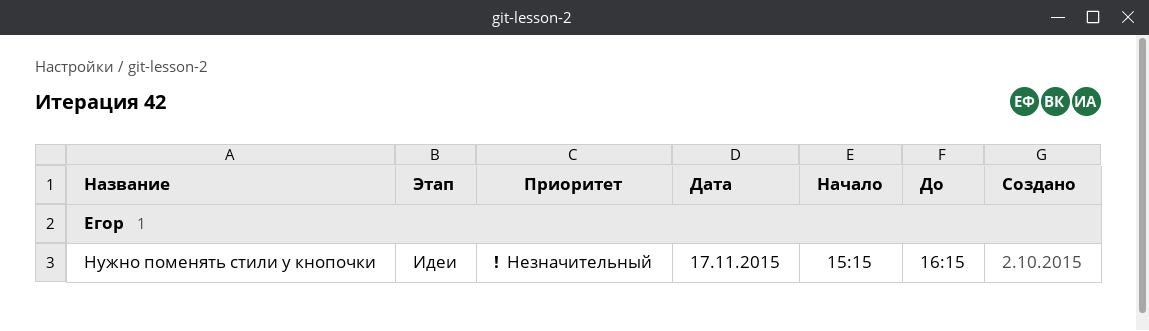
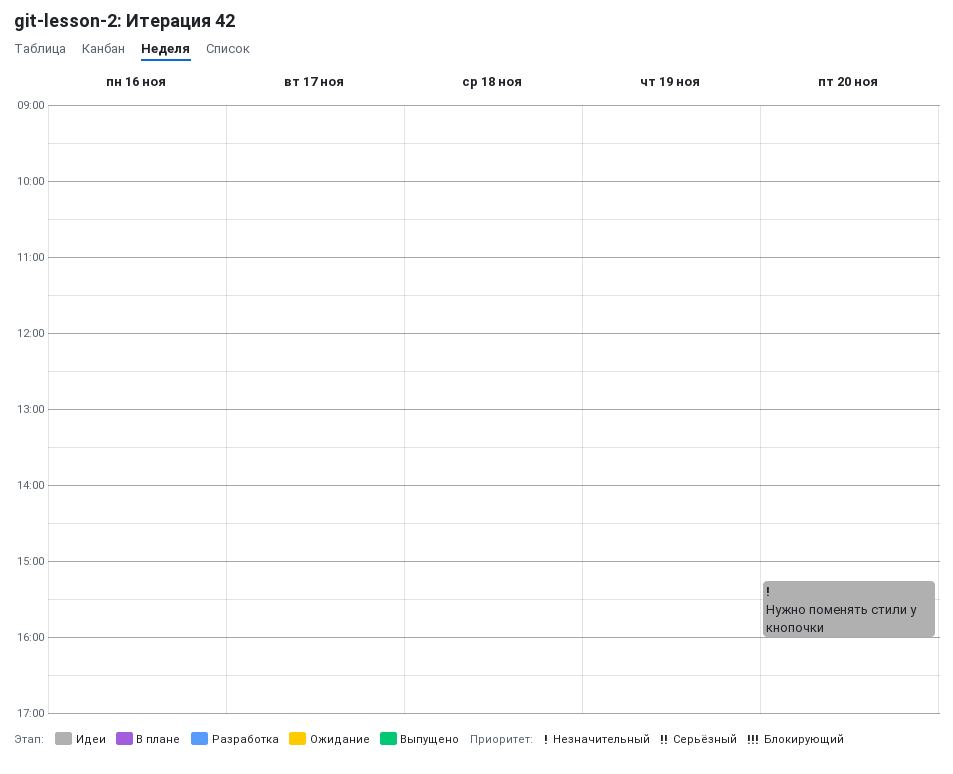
Нужно поменять стили у кнопочки, day: Nov 17 -> Nov 20
Нужно поменять стили у кнопочки, ends: 16:15 -> 16:00

